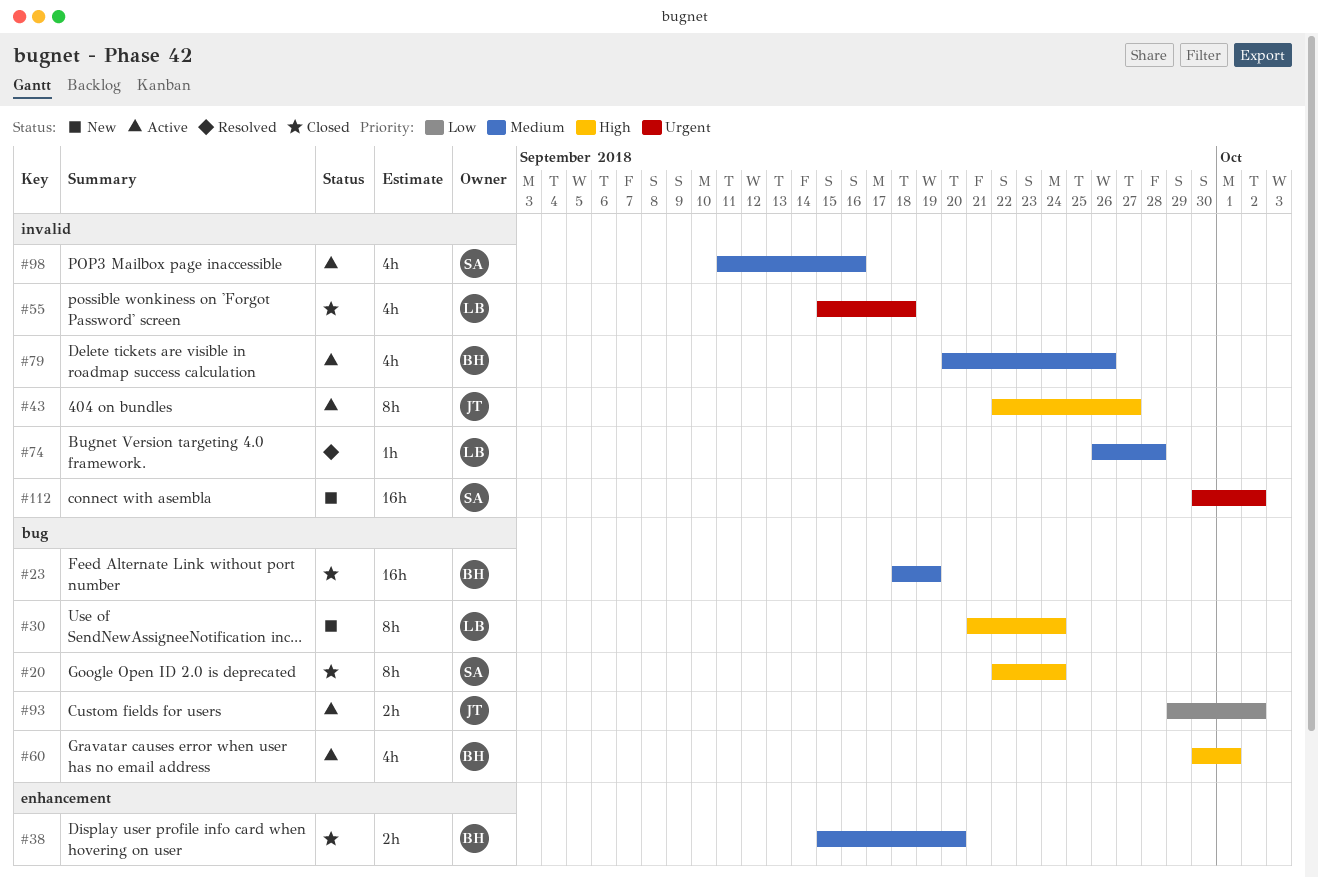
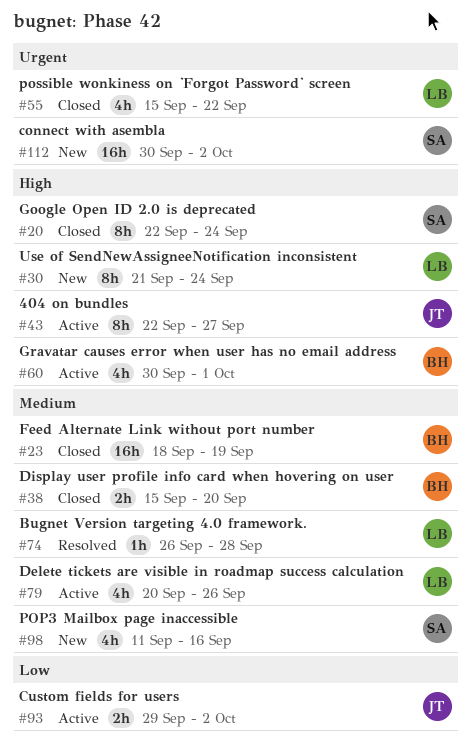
#55, due: Sep 18 -> Sep 22
#79, owner: BH -> LB
#98, status: Active -> New

